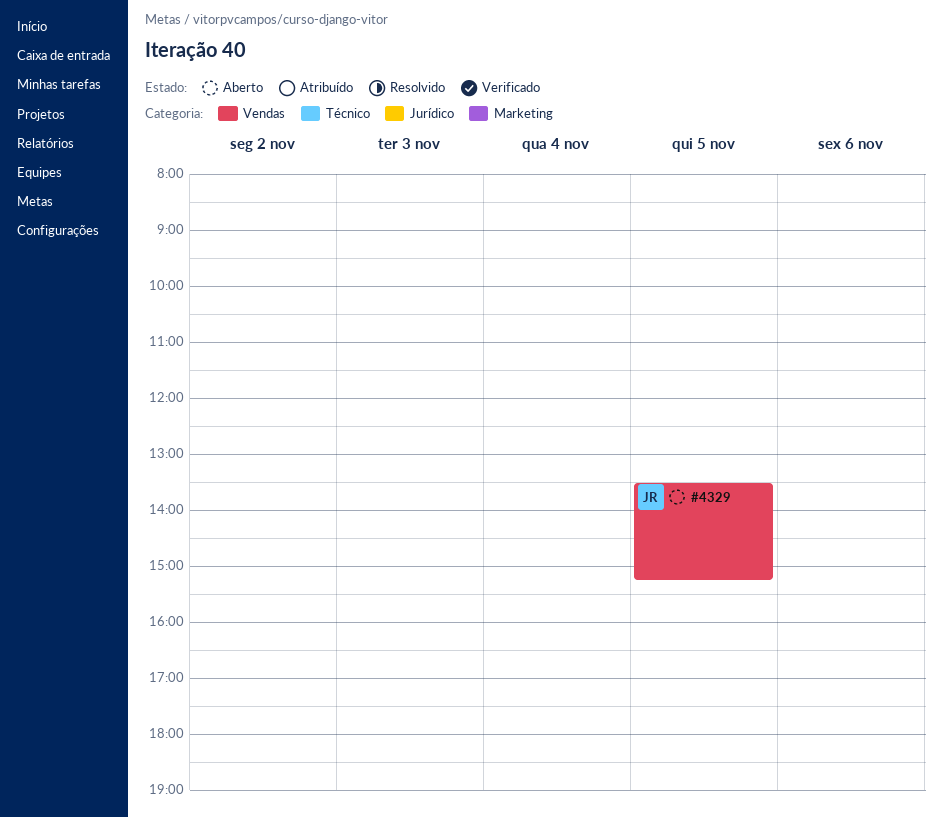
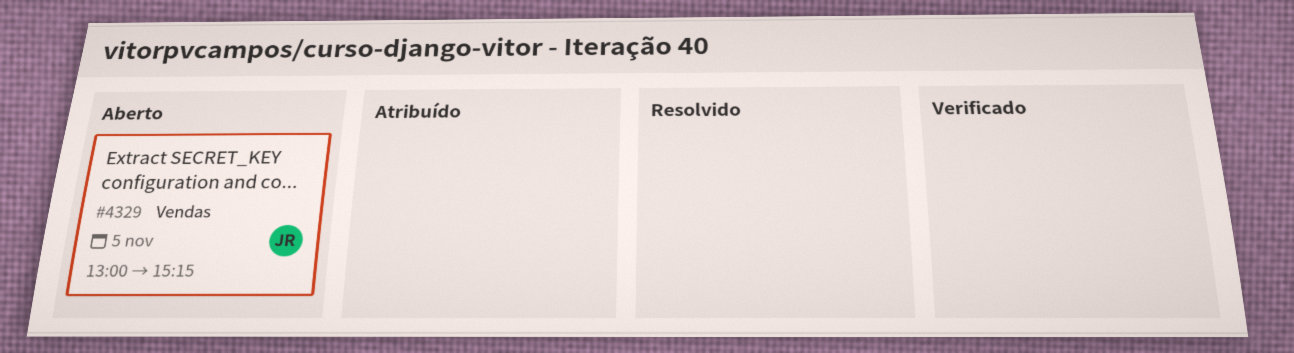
#4329, begins: 13:30 -> 13:00

